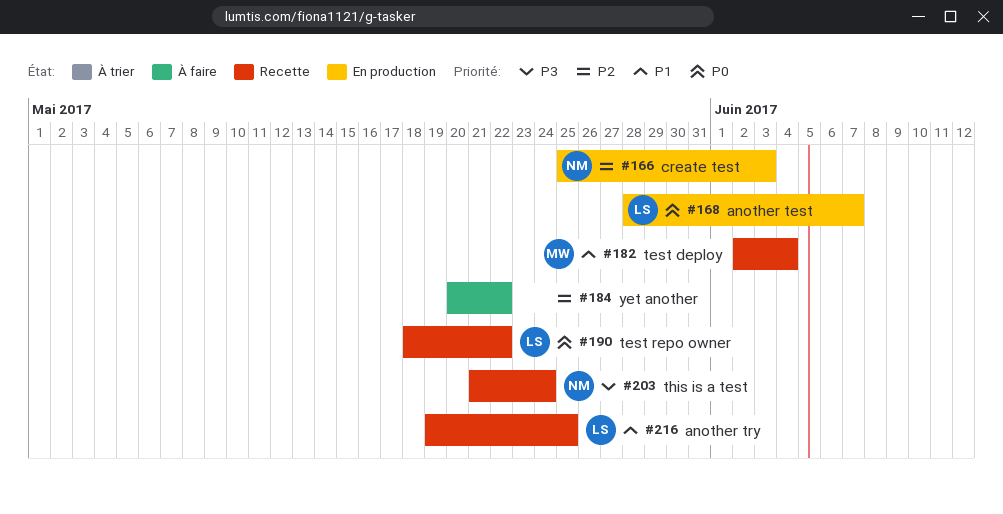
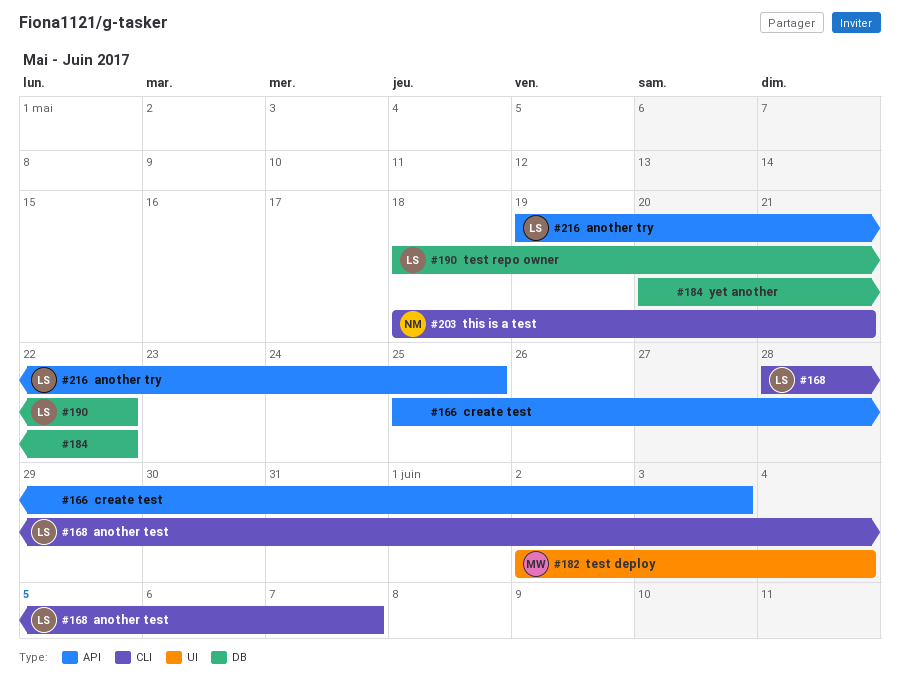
#166, owner: NM -> none
#203, start: May 21 -> May 18
#203, due: May 24 -> May 21

